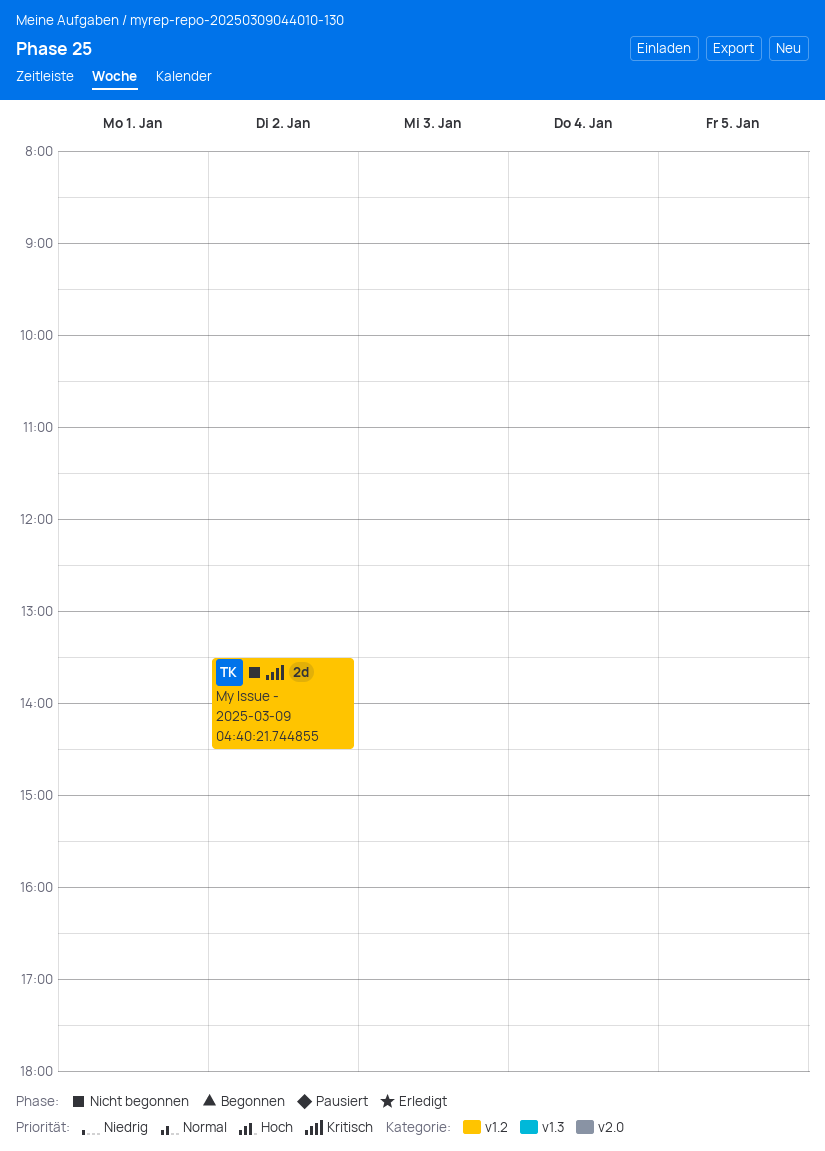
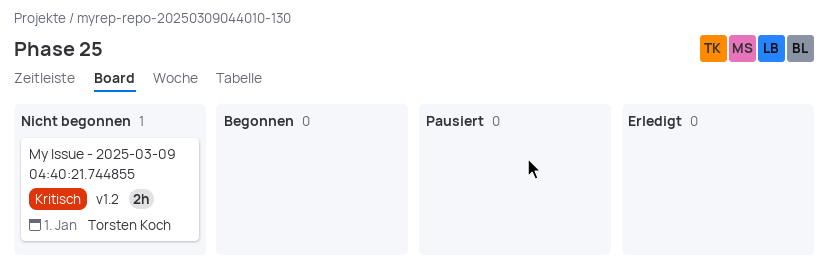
My Issue - 2025-03-09 04:40:21.744855, estimate: 2d -> 2h
My Issue - 2025-03-09 04:40:21.744855, day: Jan 2 -> Jan 1

